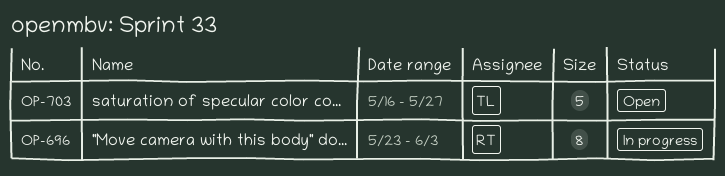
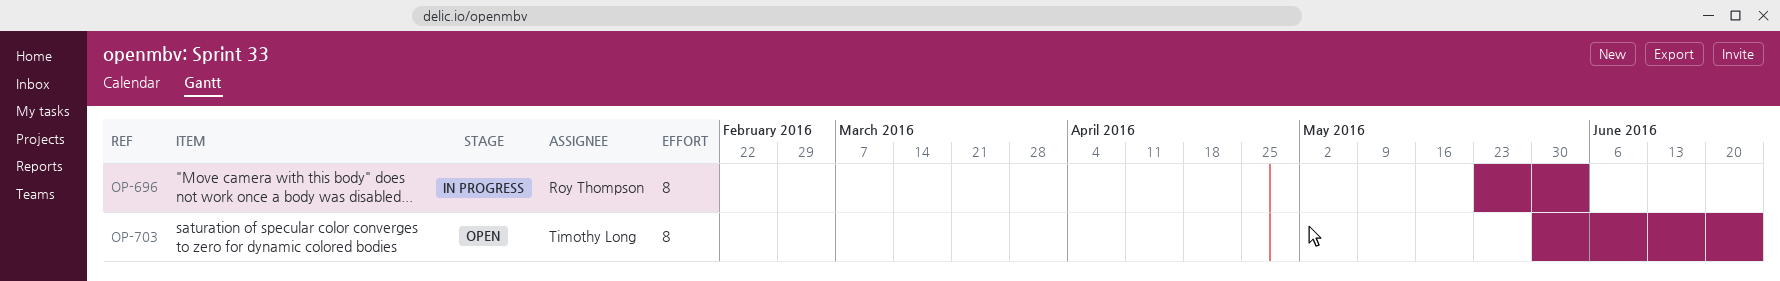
OP-703, estimate: 5 -> 8
OP-703, start: May 16 -> May 30
OP-703, due: May 27 -> Jun 24

